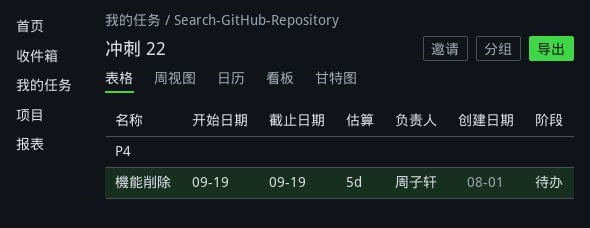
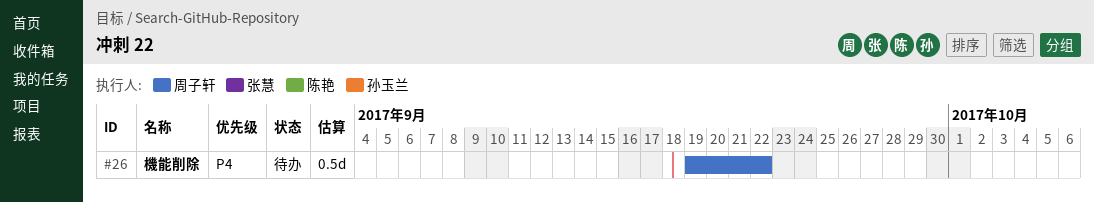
機能削除, estimate: 5d -> 0.5d
機能削除, due: Sep 19 -> Sep 22

